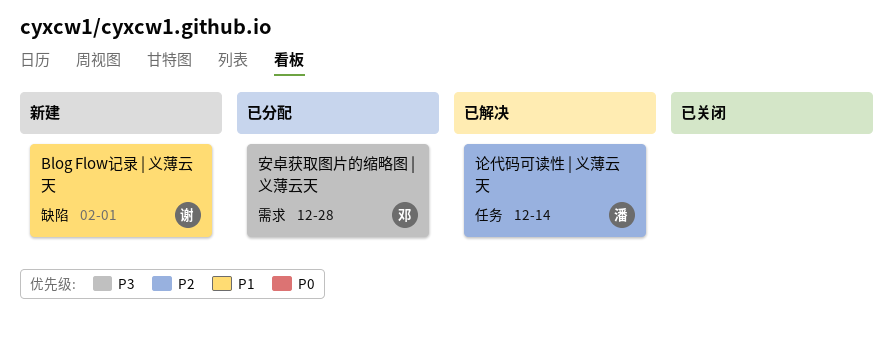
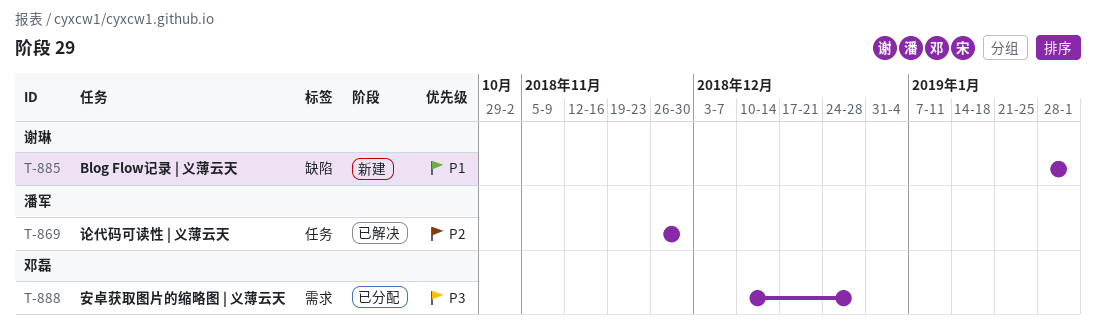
论代码可读性 | 义薄云天, due: Dec 14 -> Nov 30

